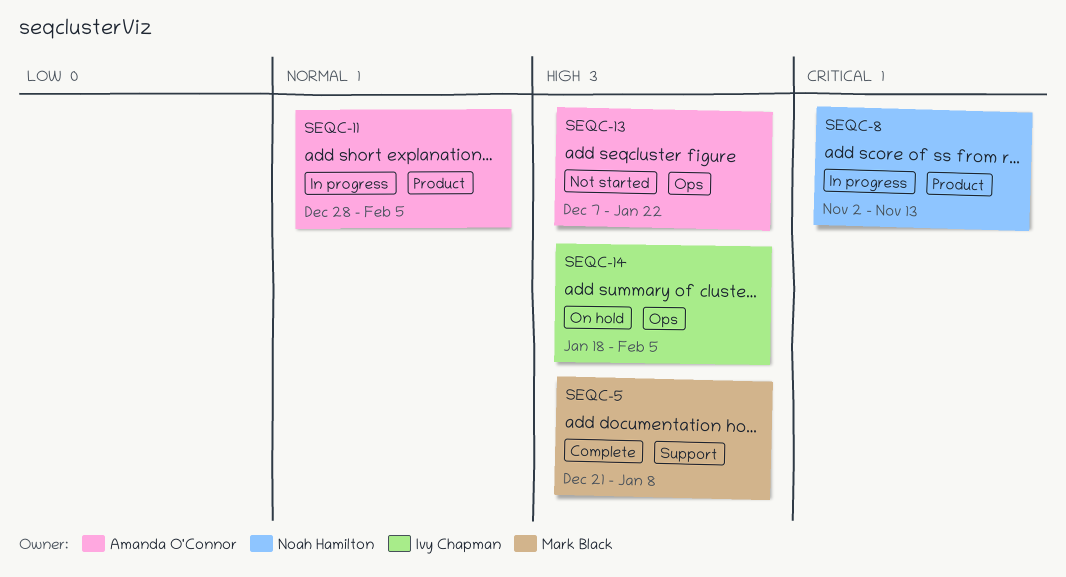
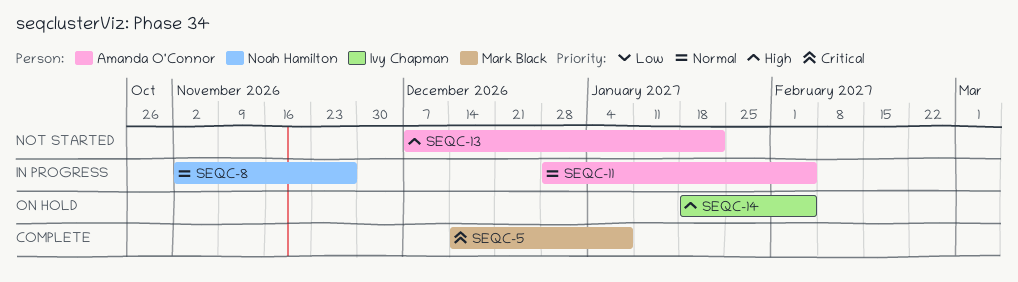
SEQC-5, priority: High -> Critical
SEQC-5, start: Dec 21 -> Dec 14
SEQC-8, priority: Critical -> Normal
SEQC-8, due: Nov 13 -> Nov 27

